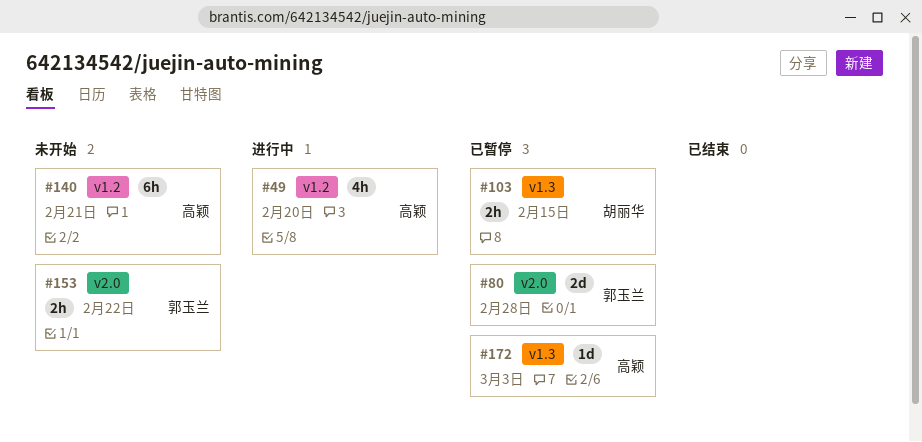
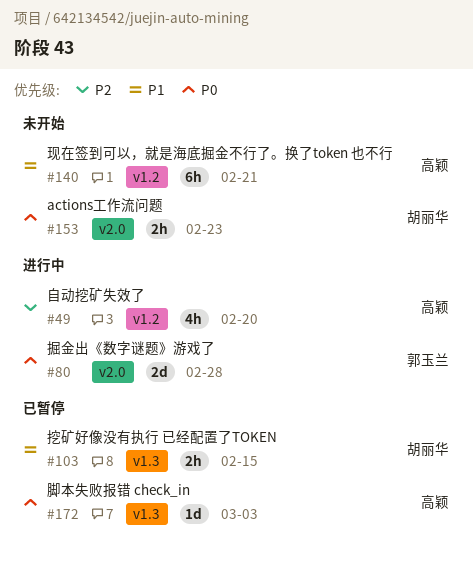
#80, status: 已暂停 -> 进行中
#153, owner: 郭玉兰 -> 胡丽华
#153, due: Feb 22 -> Feb 23

